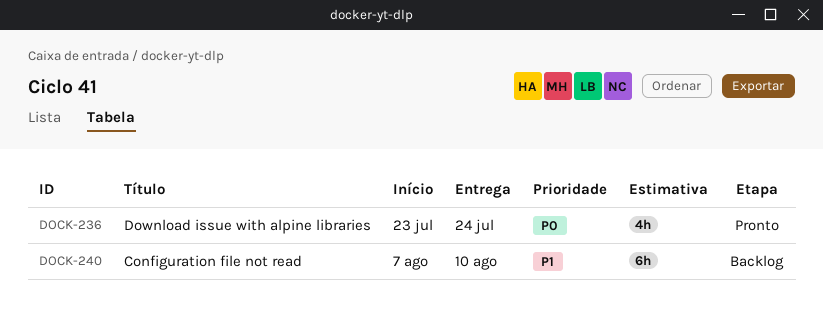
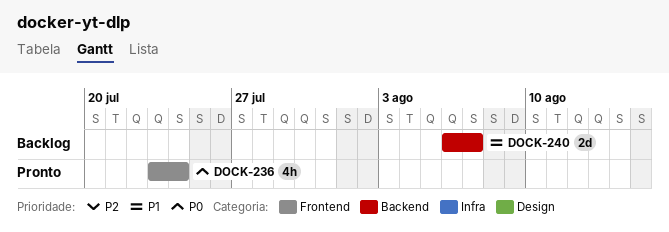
DOCK-240, estimate: 6h -> 2d
DOCK-240, start: Aug 7 -> Aug 6
DOCK-240, due: Aug 10 -> Aug 7

